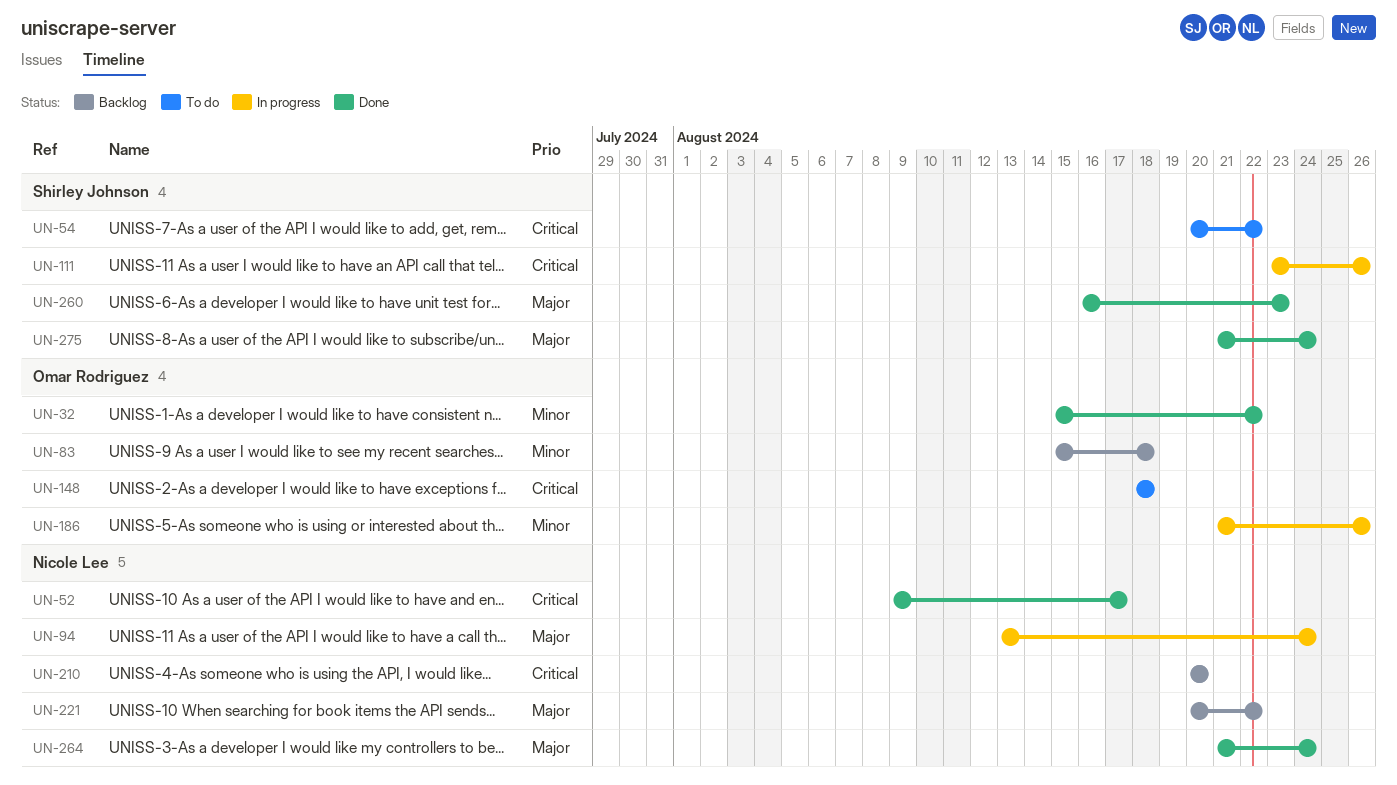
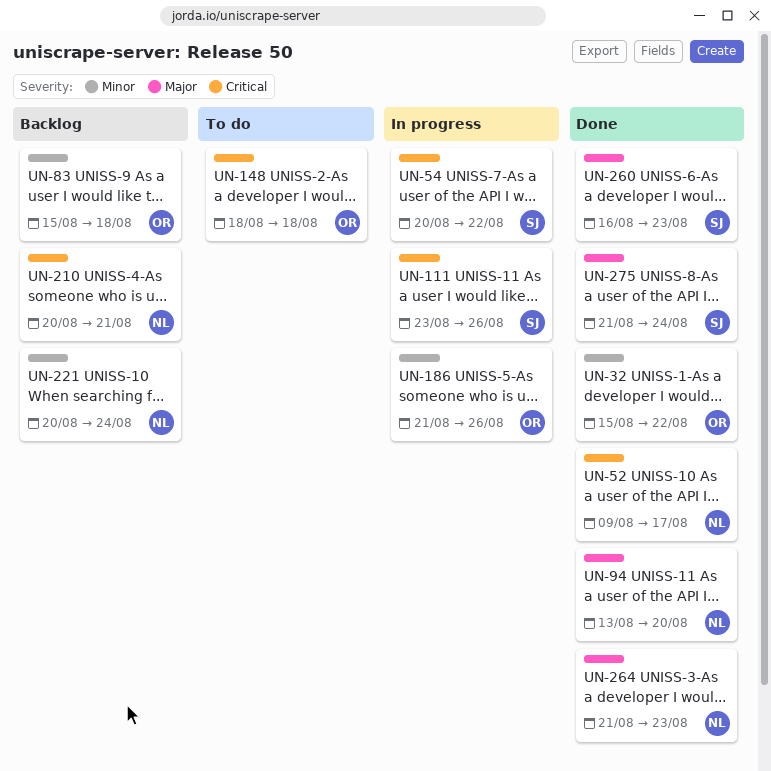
UN-54, status: To do -> In progress
UN-94, status: In progress -> Done
UN-94, due: Aug 24 -> Aug 20
UN-210, due: Aug 20 -> Aug 21
UN-221, priority: Major -> Minor
UN-221, due: Aug 22 -> Aug 24
UN-264, due: Aug 24 -> Aug 23

